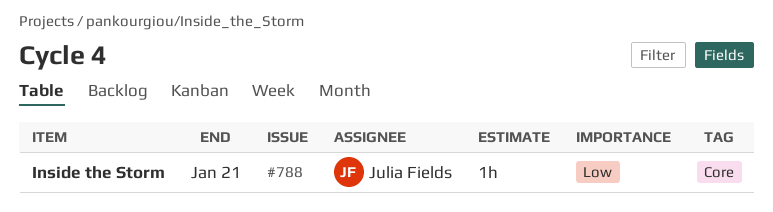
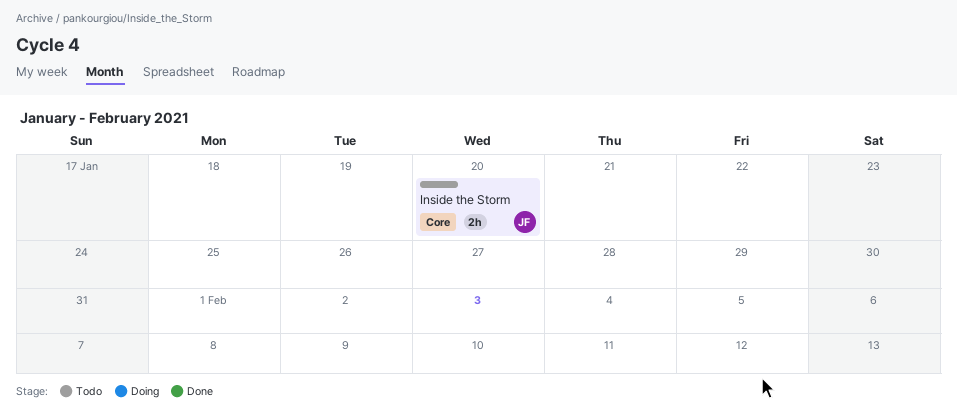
Inside the Storm, estimate: 1h -> 2h
Inside the Storm, due: Jan 21 -> Jan 20

